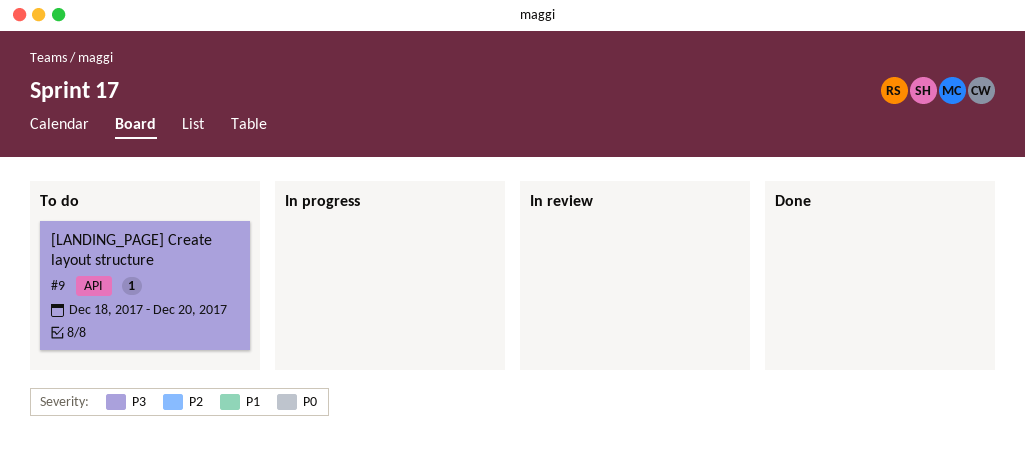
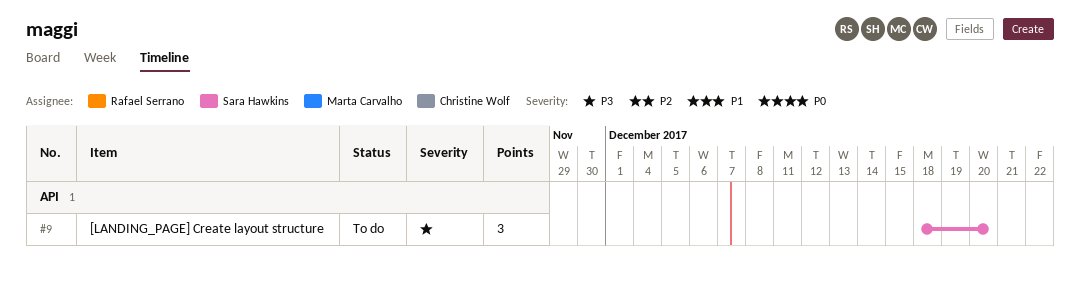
#9, estimate: 1 -> 3

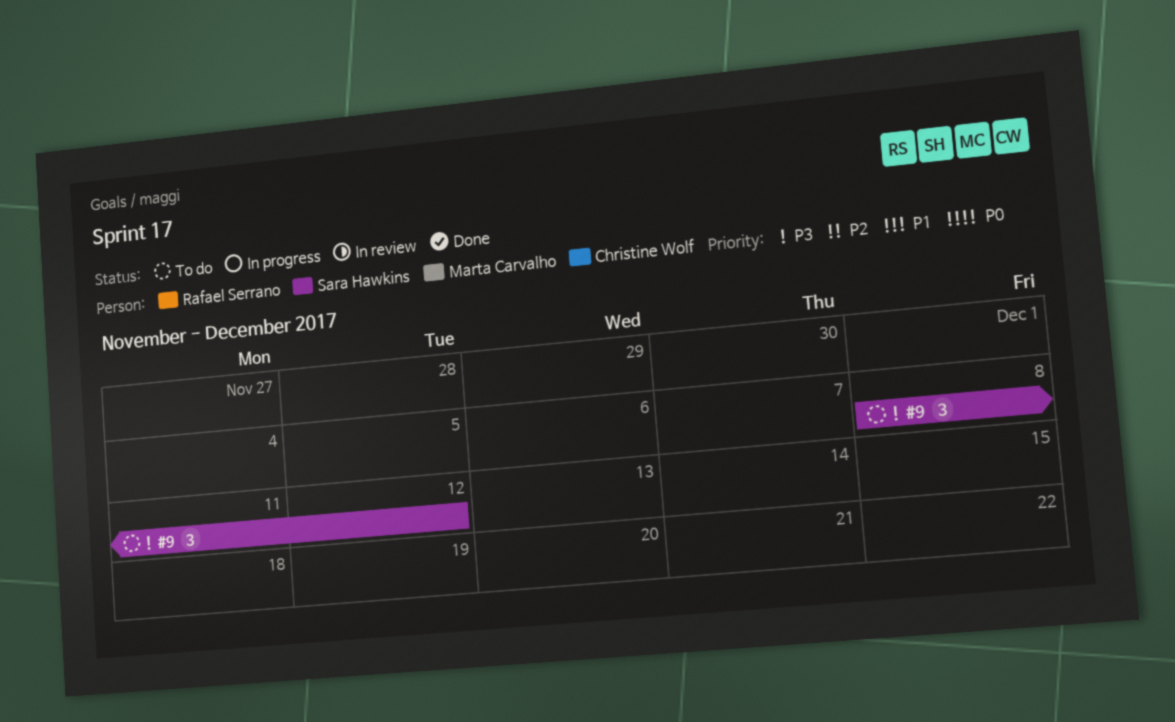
#9, start: Dec 18 -> Dec 8
#9, due: Dec 20 -> Dec 12

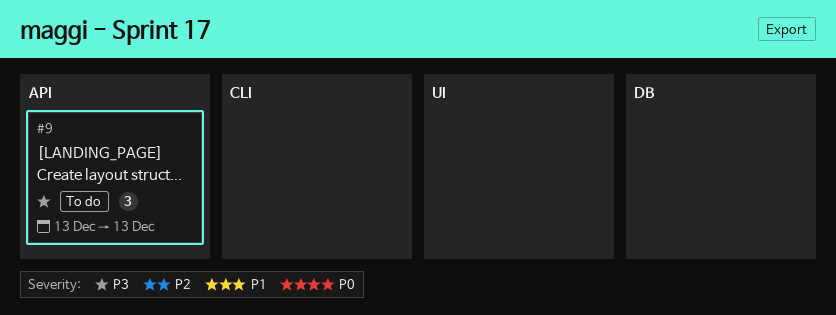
#9, start: Dec 8 -> Dec 13
#9, due: Dec 12 -> Dec 13

